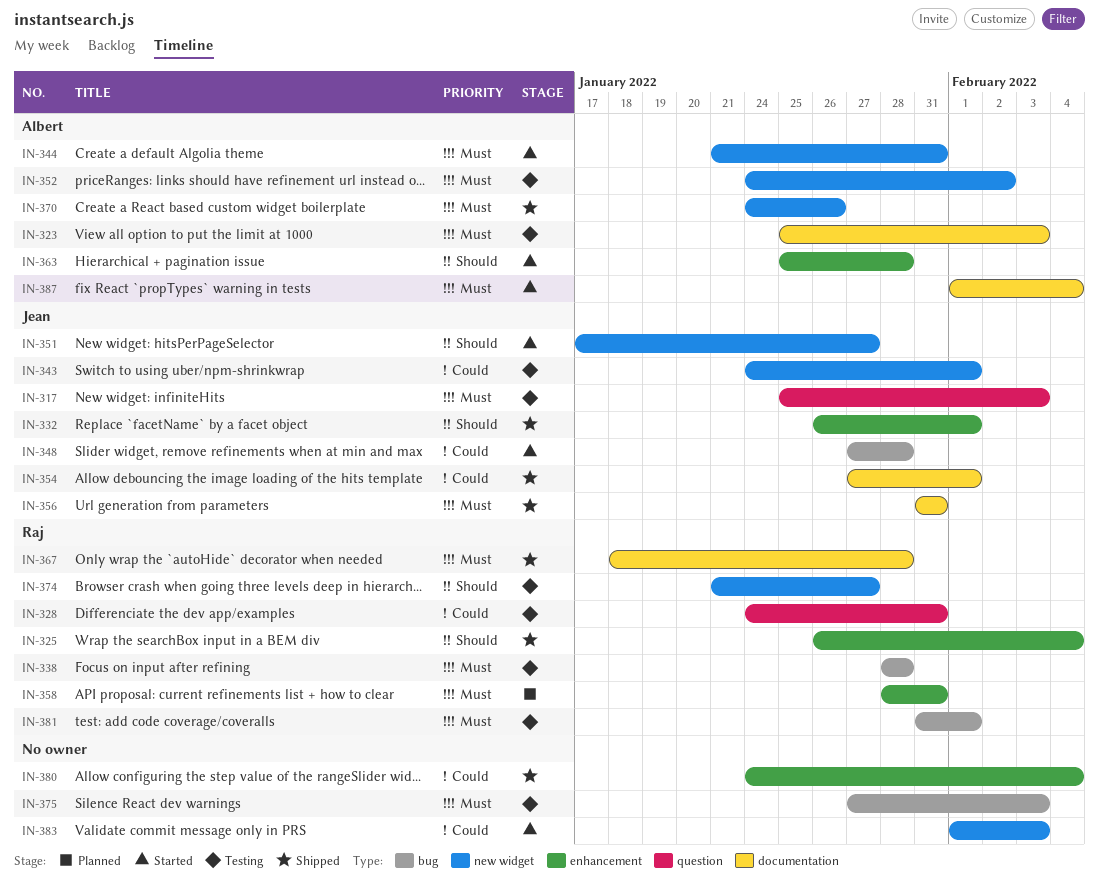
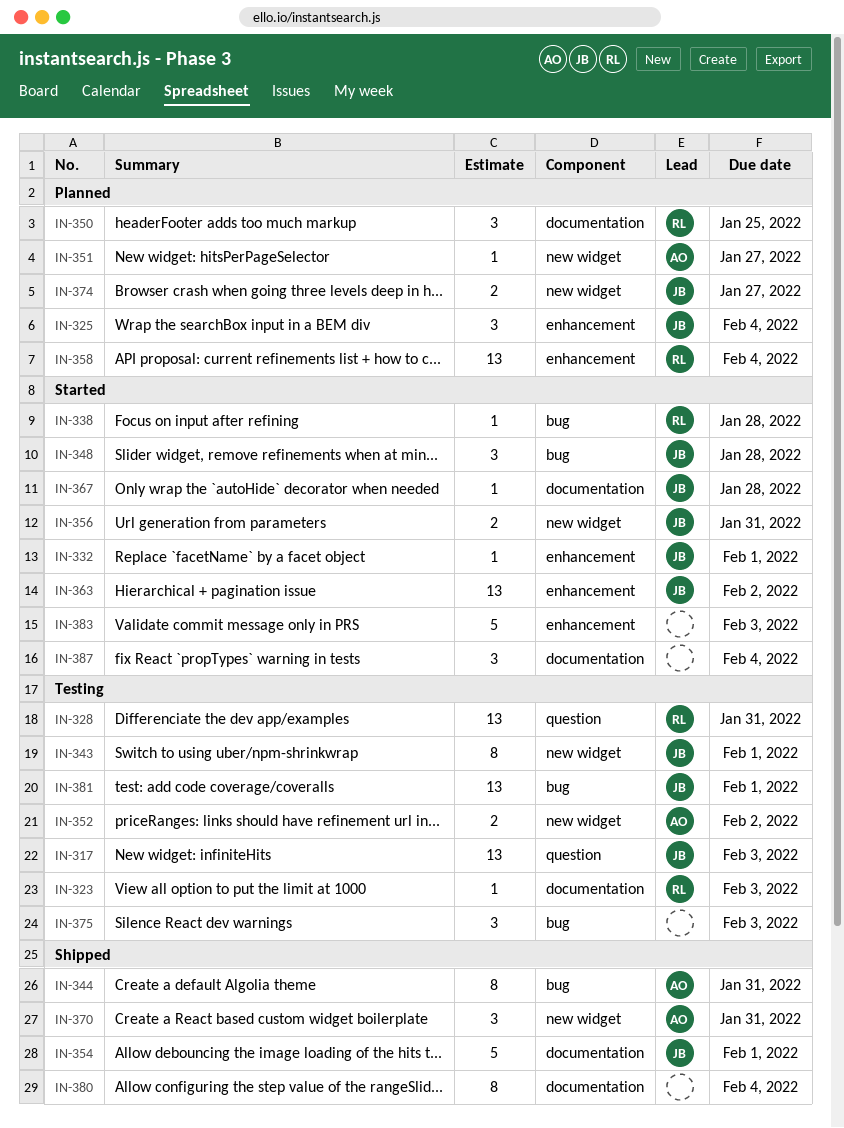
IN-323, owner: Albert -> Raj
IN-325, status: Shipped -> Planned
IN-325, owner: Raj -> Jean
IN-332, status: Shipped -> Started
IN-338, status: Testing -> Started
IN-344, status: Started -> Shipped
IN-344, label: new widget -> bug
IN-350: none -> present
IN-351, status: Started -> Planned
IN-351, owner: Jean -> Albert
IN-356, status: Shipped -> Started
IN-356, label: documentation -> new widget
IN-358, due: Jan 31 -> Feb 4
IN-363, owner: Albert -> Jean
IN-363, due: Jan 28 -> Feb 2
IN-367, status: Shipped -> Started
IN-367, owner: Raj -> Jean
IN-370, due: Jan 26 -> Jan 31
IN-374, status: Testing -> Planned
IN-374, owner: Raj -> Jean
IN-380, label: enhancement -> documentation
IN-381, owner: Raj -> Jean
IN-383, label: new widget -> enhancement
IN-387, owner: Albert -> none

